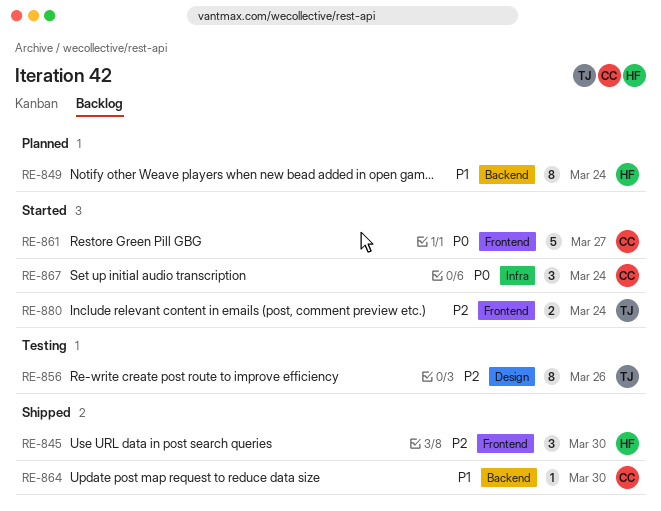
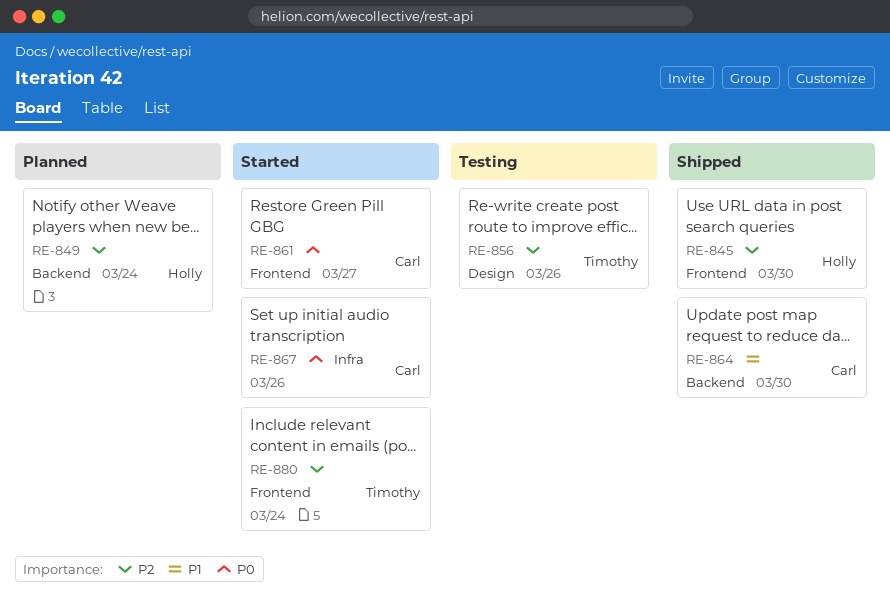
RE-849, priority: P1 -> P2
RE-867, due: Mar 24 -> Mar 26

